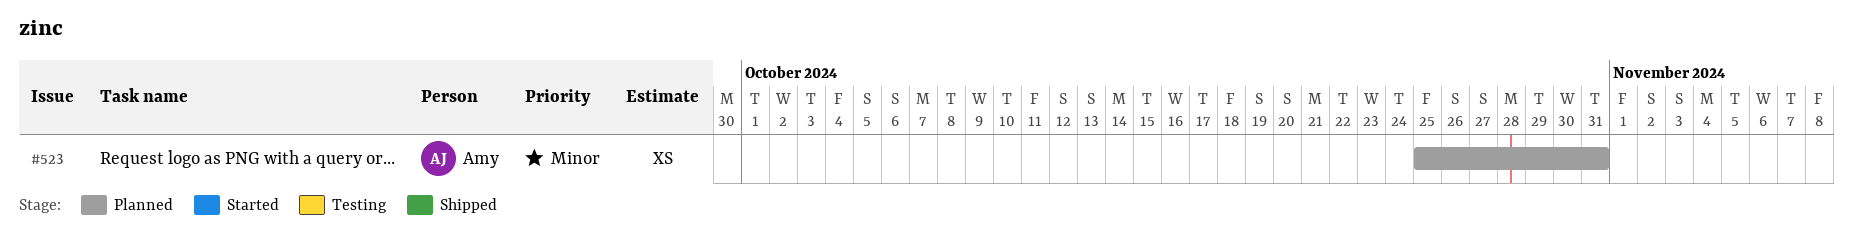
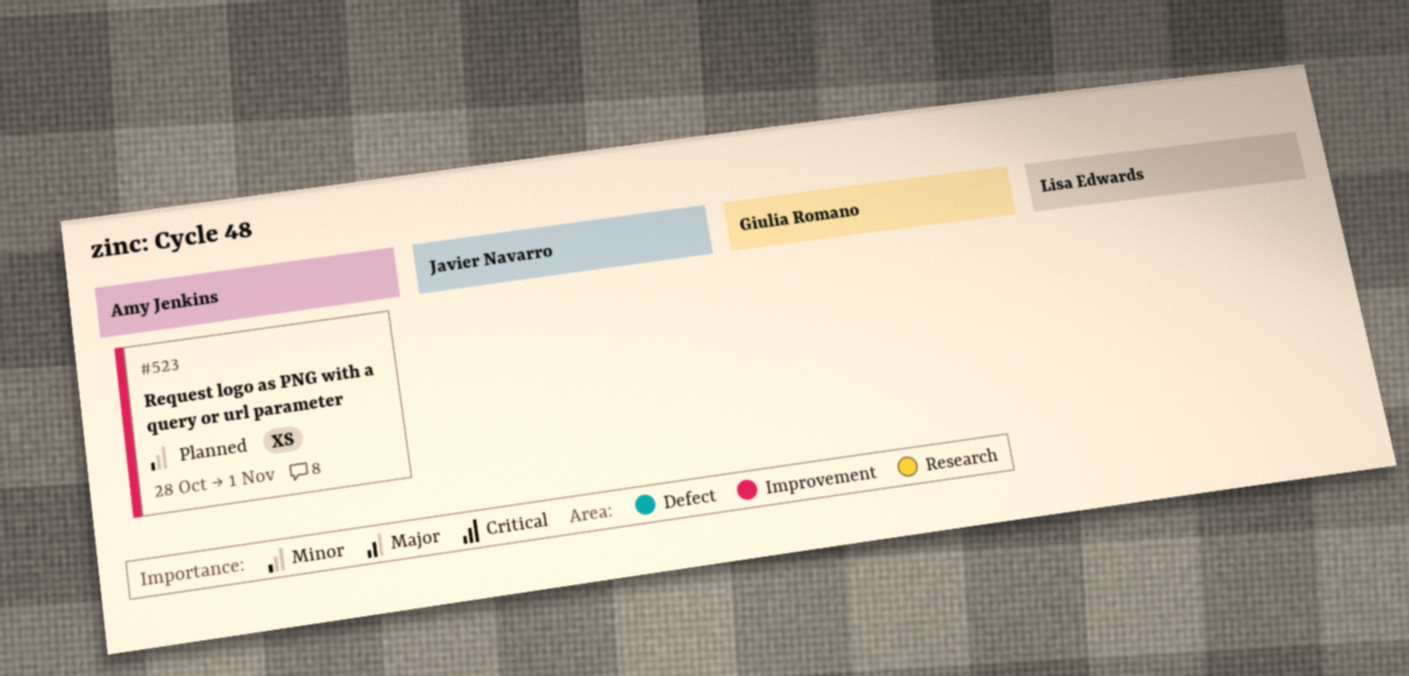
#523, start: Oct 25 -> Oct 28
#523, due: Oct 31 -> Nov 1

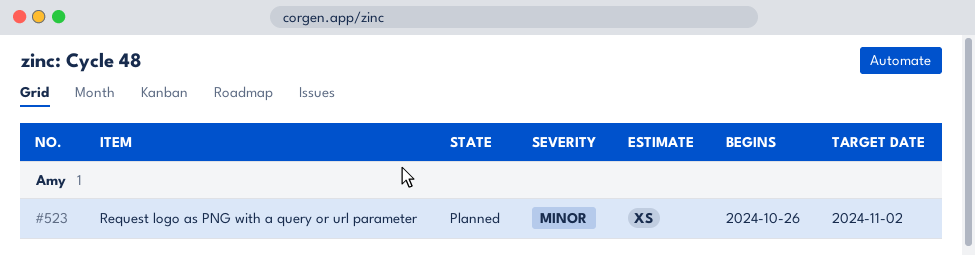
#523, start: Oct 28 -> Oct 26
#523, due: Nov 1 -> Nov 2

